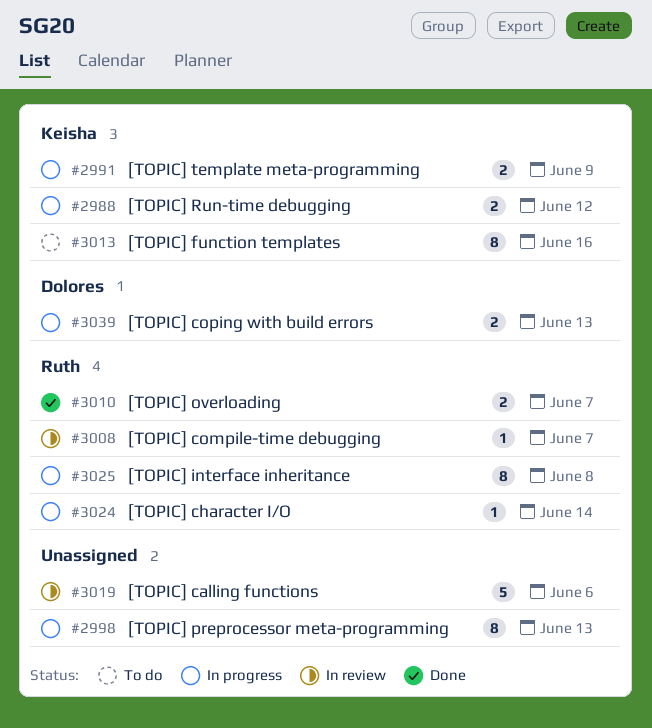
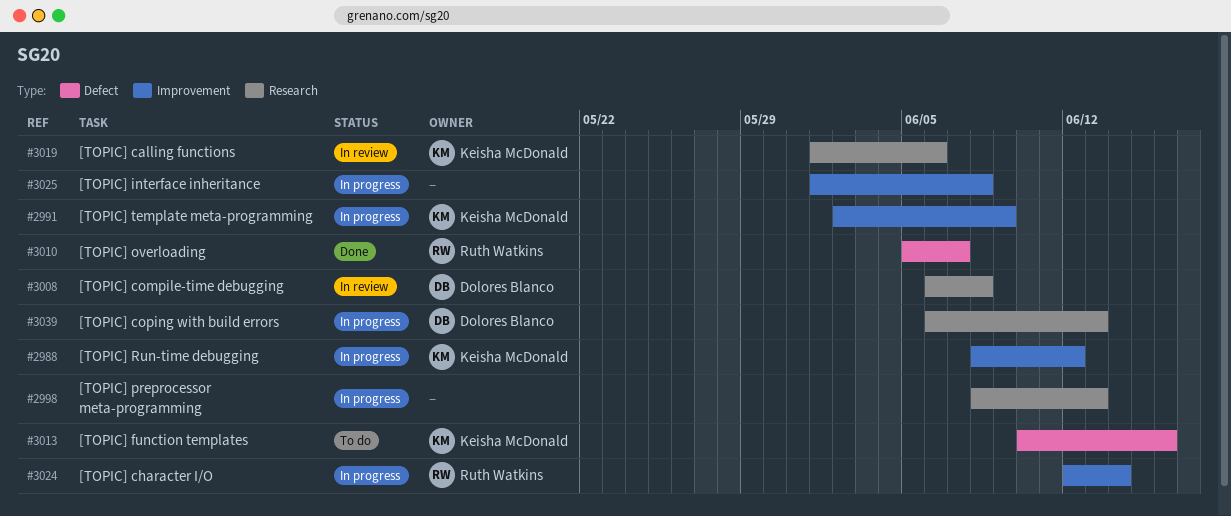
#3008, owner: Ruth Watkins -> Dolores Blanco
#3008, due: Jun 7 -> Jun 8
#3019, owner: none -> Keisha McDonald
#3025, owner: Ruth Watkins -> none

